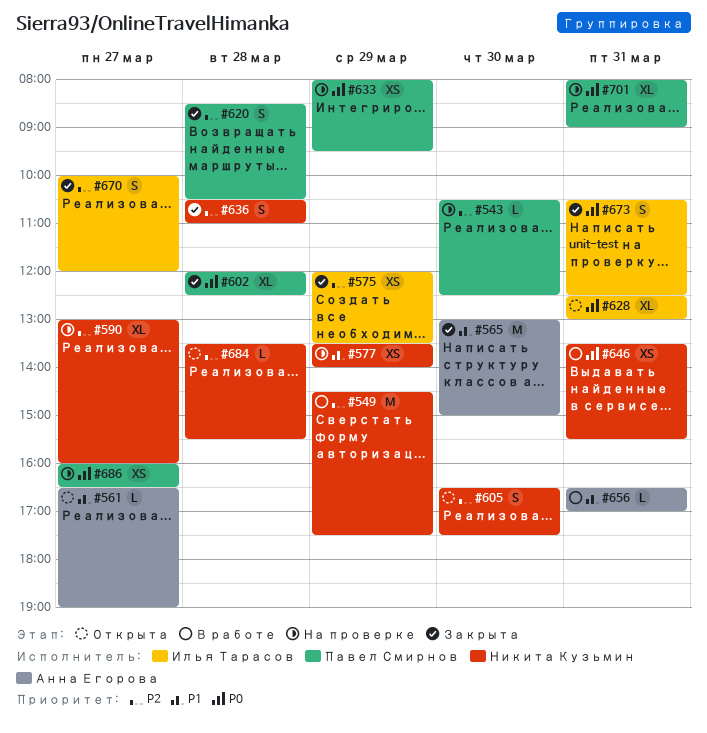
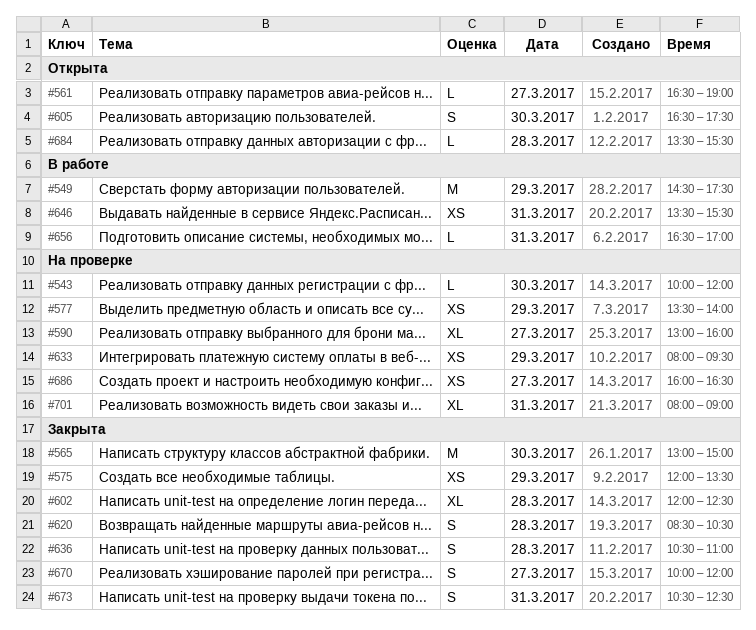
#543, begins: 10:30 -> 10:00
#543, ends: 12:30 -> 12:00
#628: present -> none

